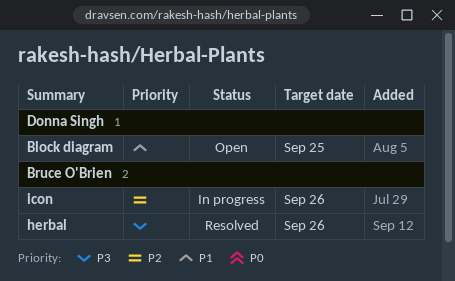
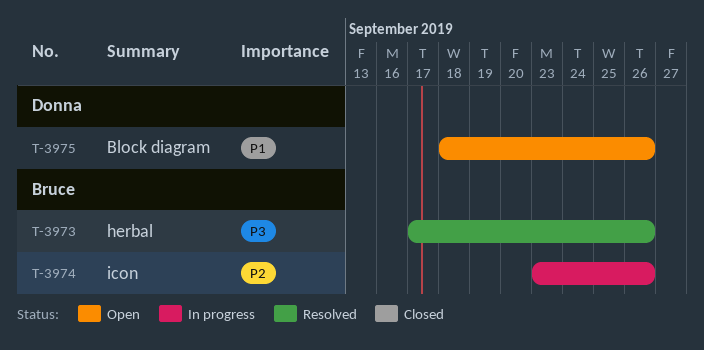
Block diagram, due: Sep 25 -> Sep 26

